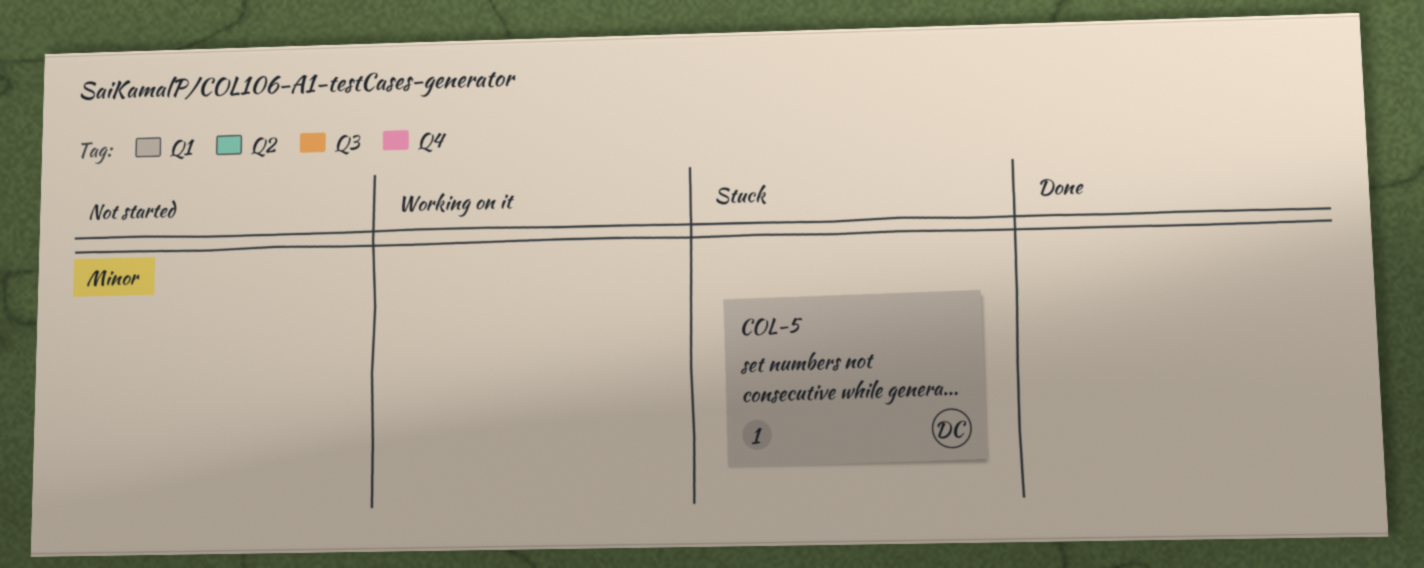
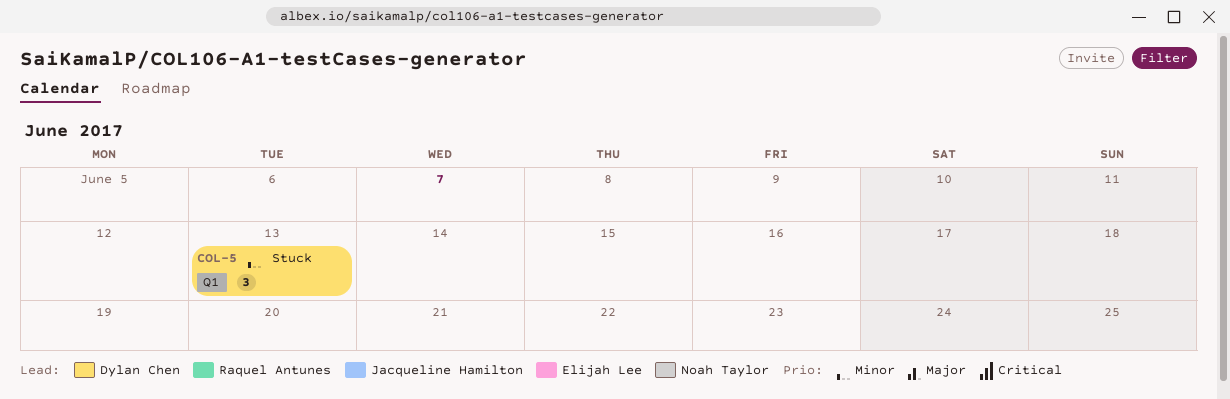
COL-5, estimate: 1 -> 3

